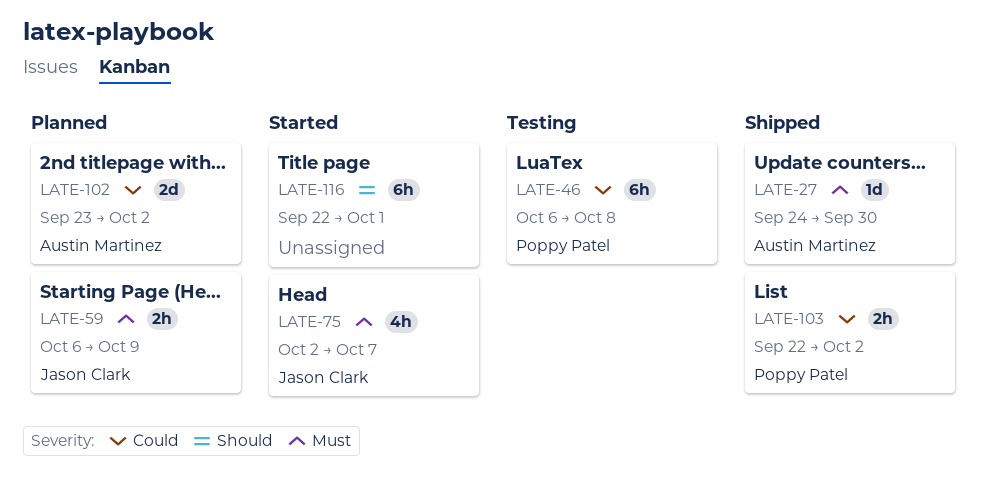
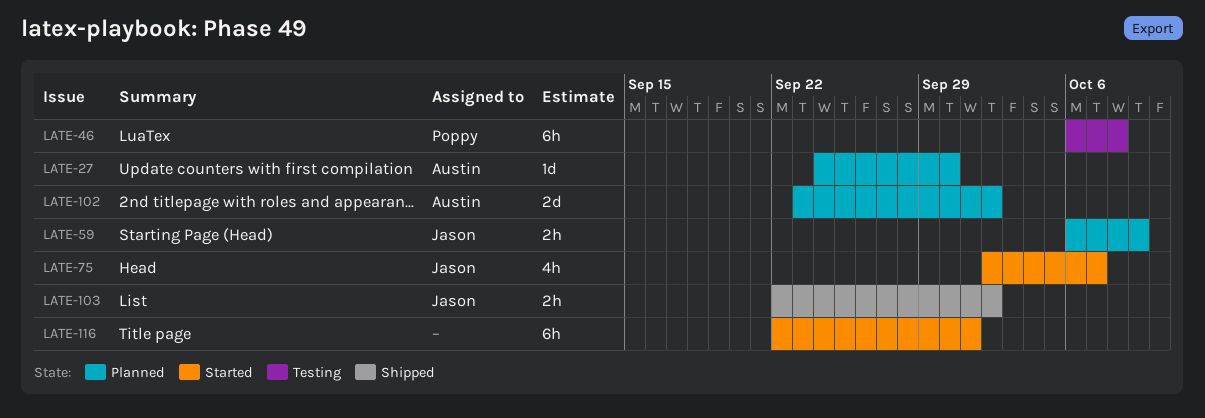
LATE-27, status: Shipped -> Planned
LATE-103, owner: Poppy Patel -> Jason Clark

